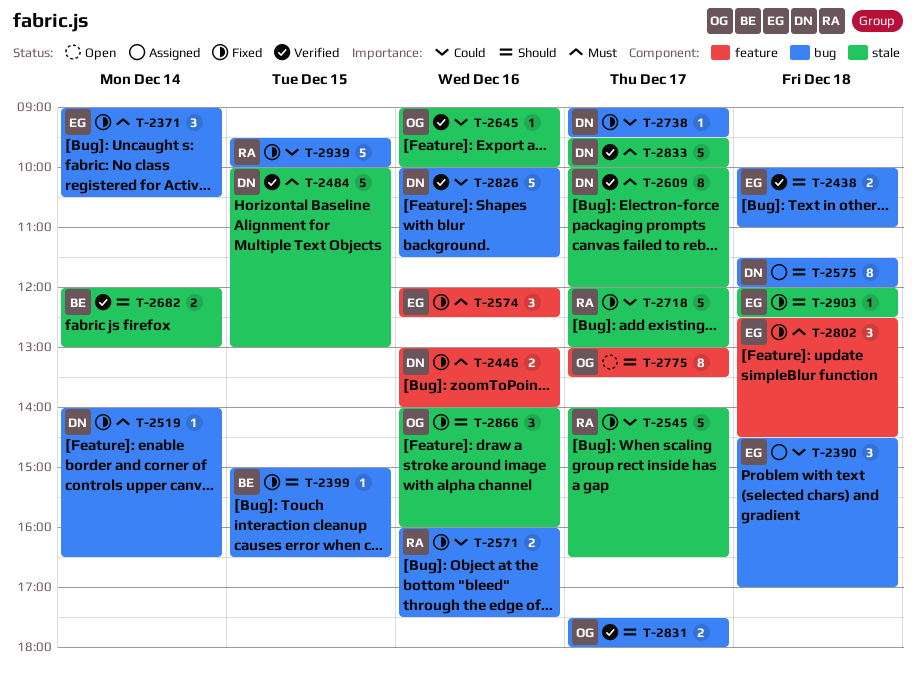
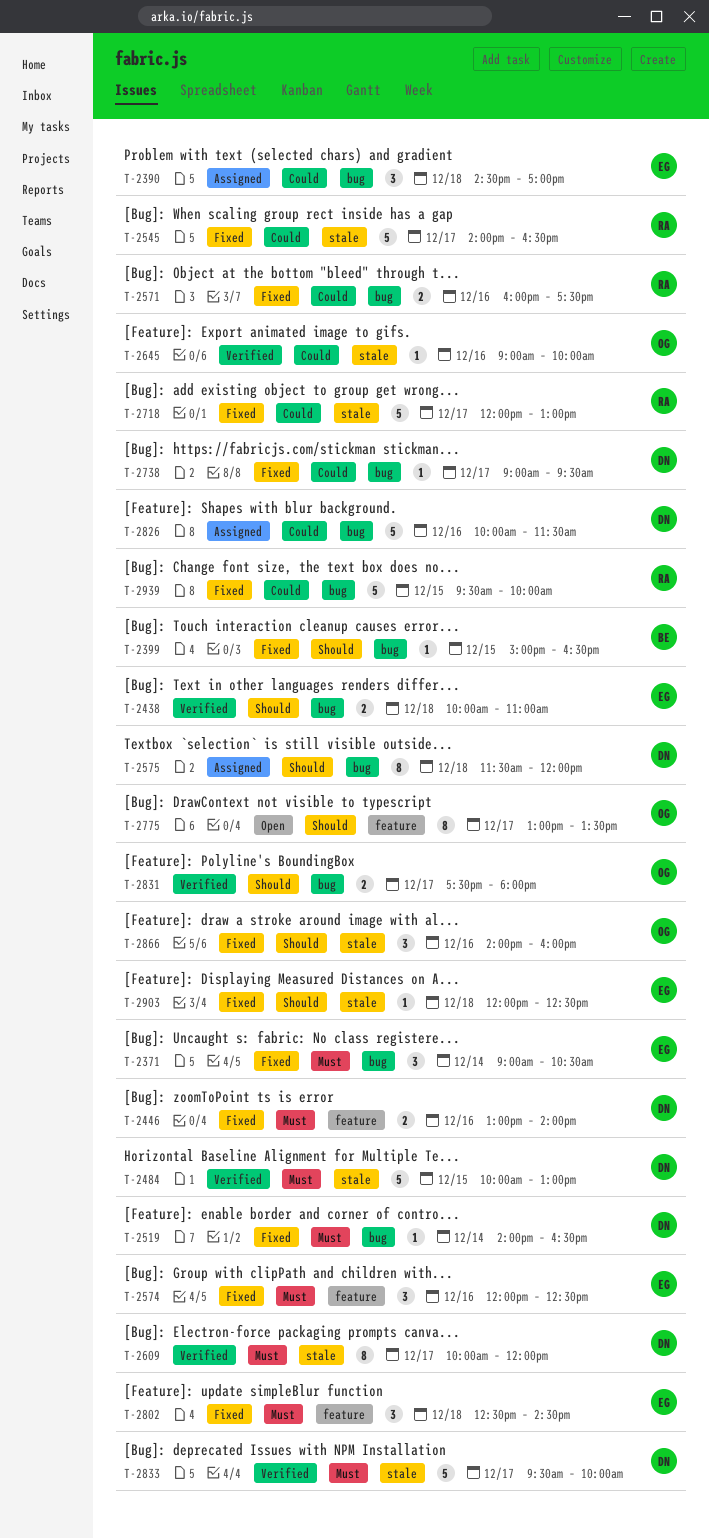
T-2682: present -> none
T-2826, status: Verified -> Assigned

